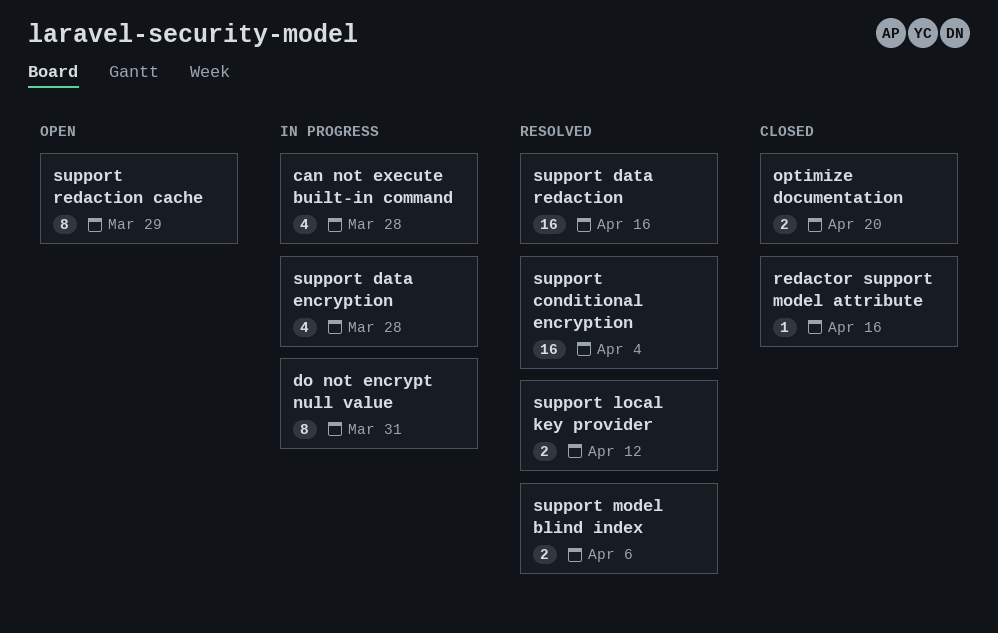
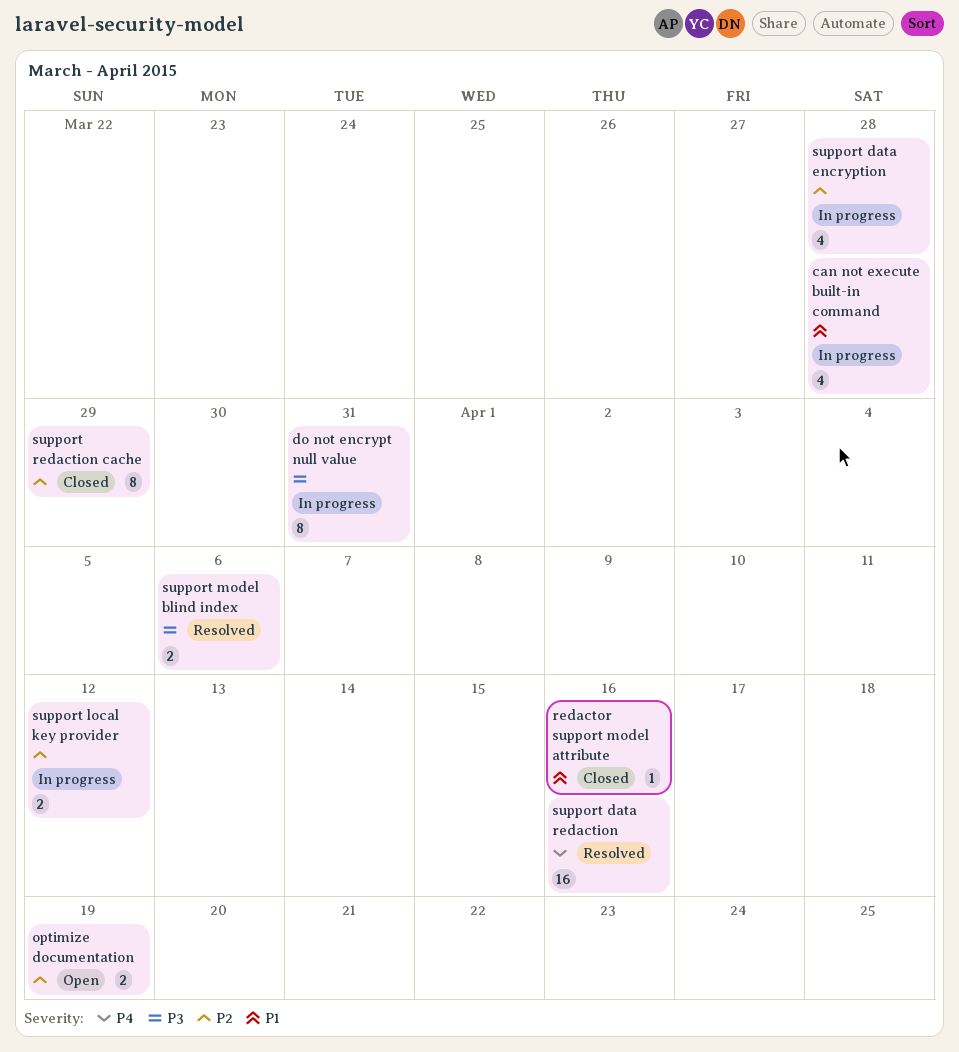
optimize documentation, status: Closed -> Open
optimize documentation, due: Apr 20 -> Apr 19
support conditional encryption: present -> none
support local key provider, status: Resolved -> In progress
support redaction cache, status: Open -> Closed

